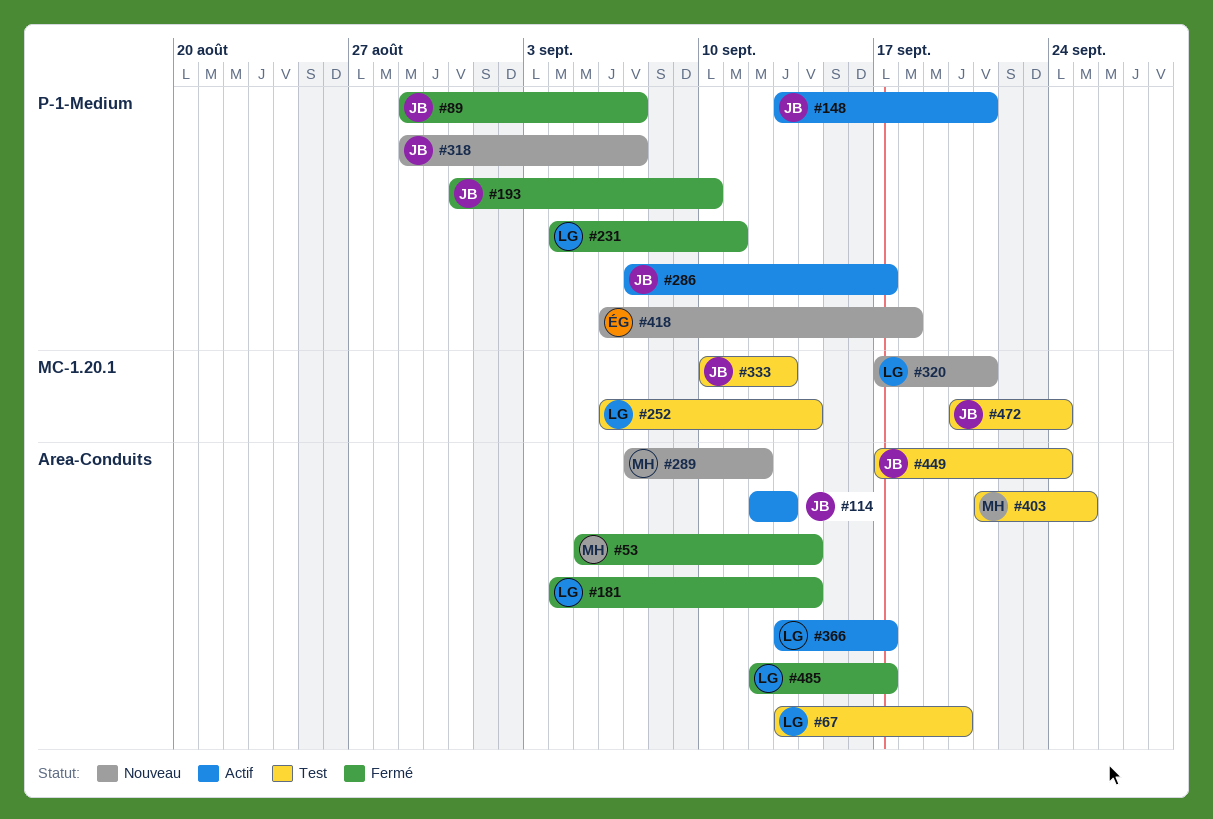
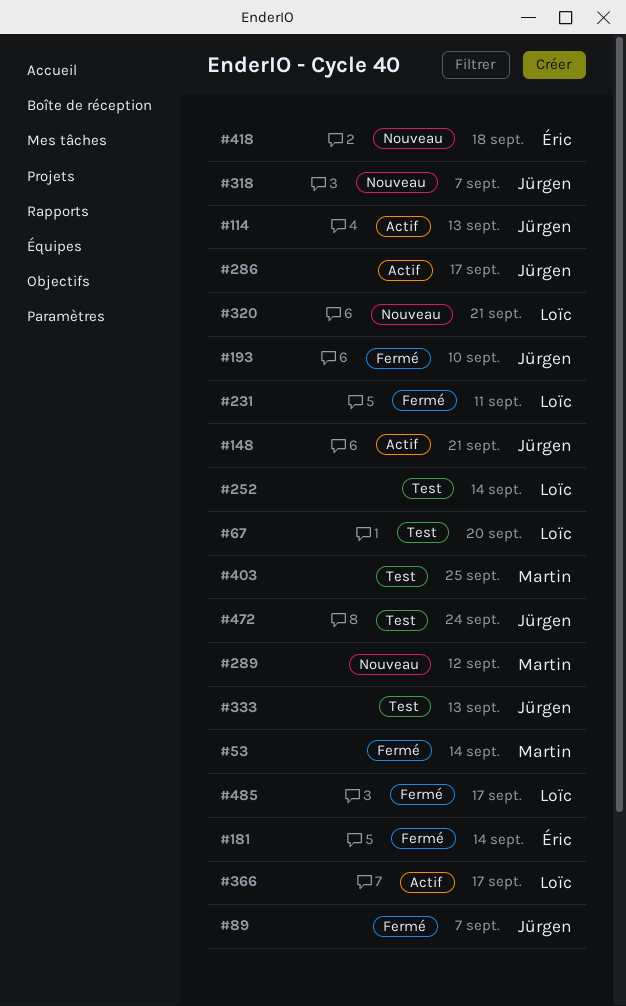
#181, owner: Loïc -> Éric
#449: present -> none

